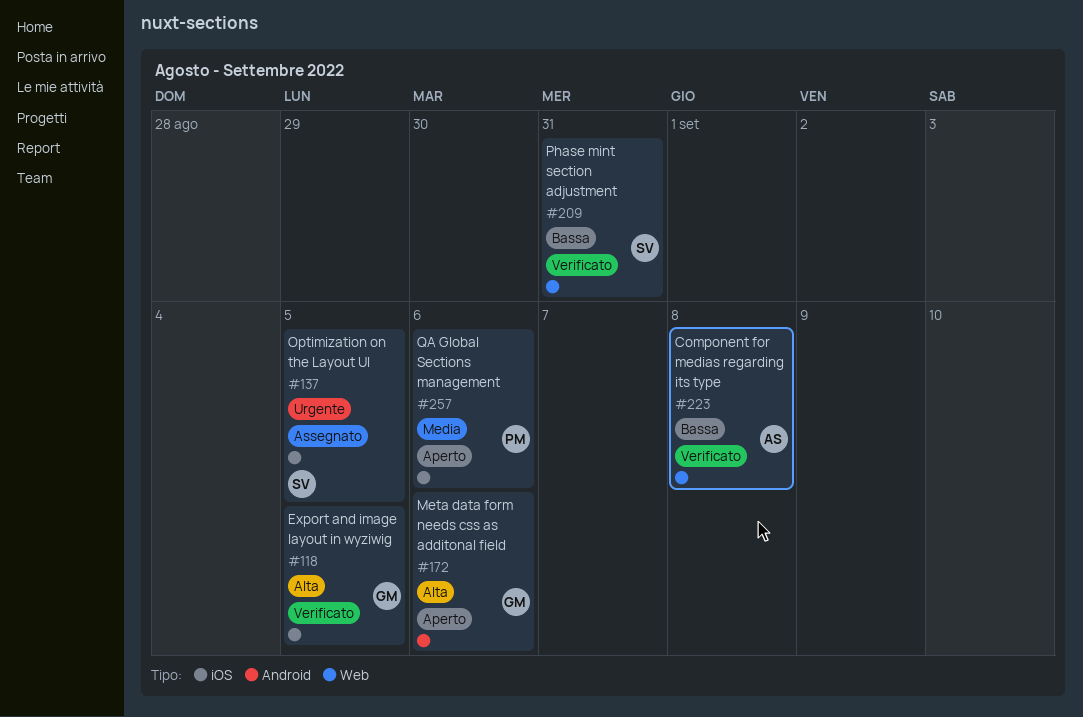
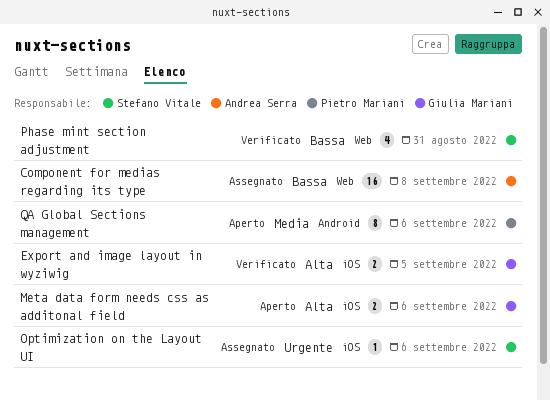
Component for medias regarding its type, status: Verificato -> Assegnato
Meta data form needs css as additonal field, label: Android -> iOS
Optimization on the Layout UI, due: Sep 5 -> Sep 6
QA Global Sections management, label: iOS -> Android

